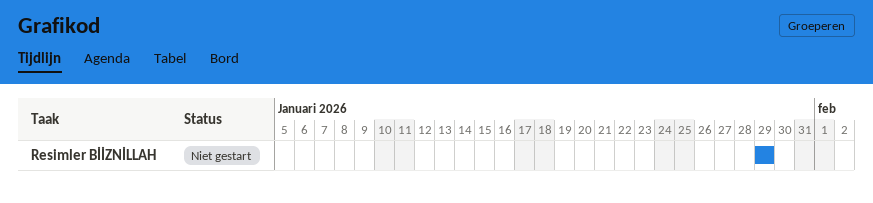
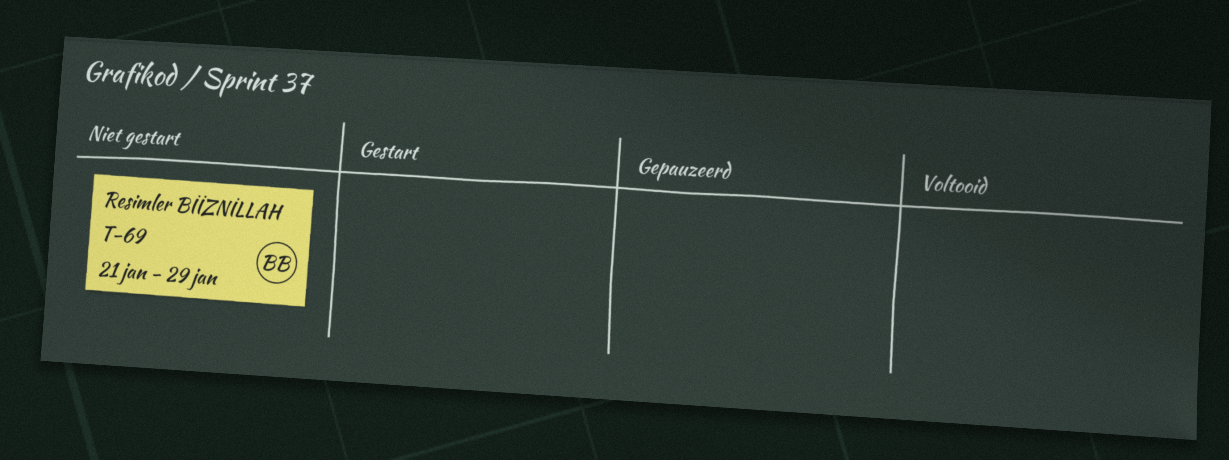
Resimler BİİZNİLLAH, start: Jan 29 -> Jan 21

